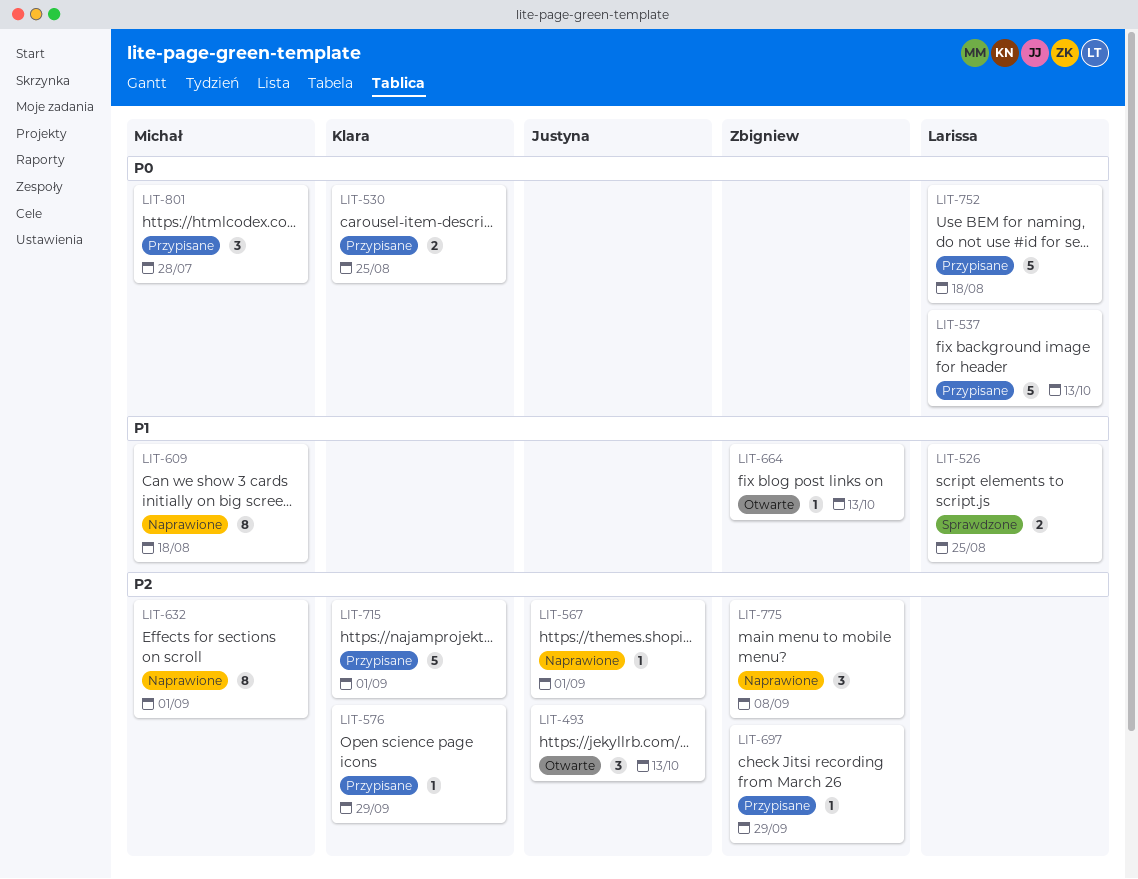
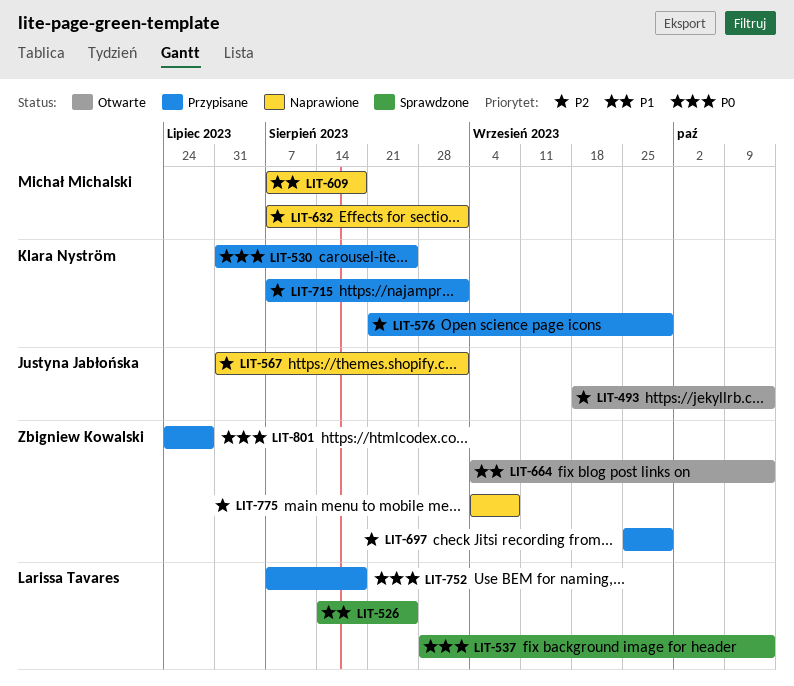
LIT-537, status: Przypisane -> Sprawdzone
LIT-801, owner: Michał Michalski -> Zbigniew Kowalski

